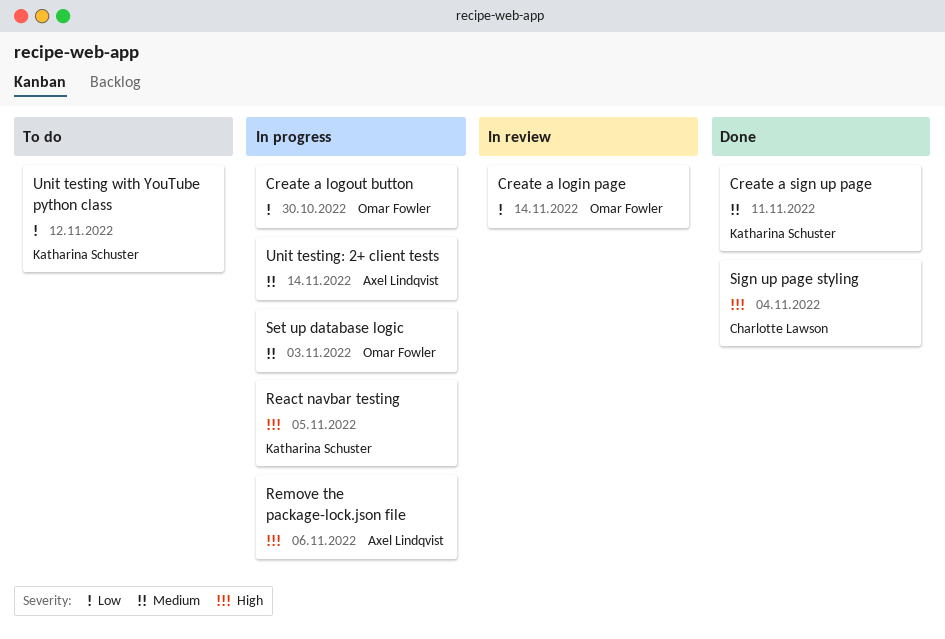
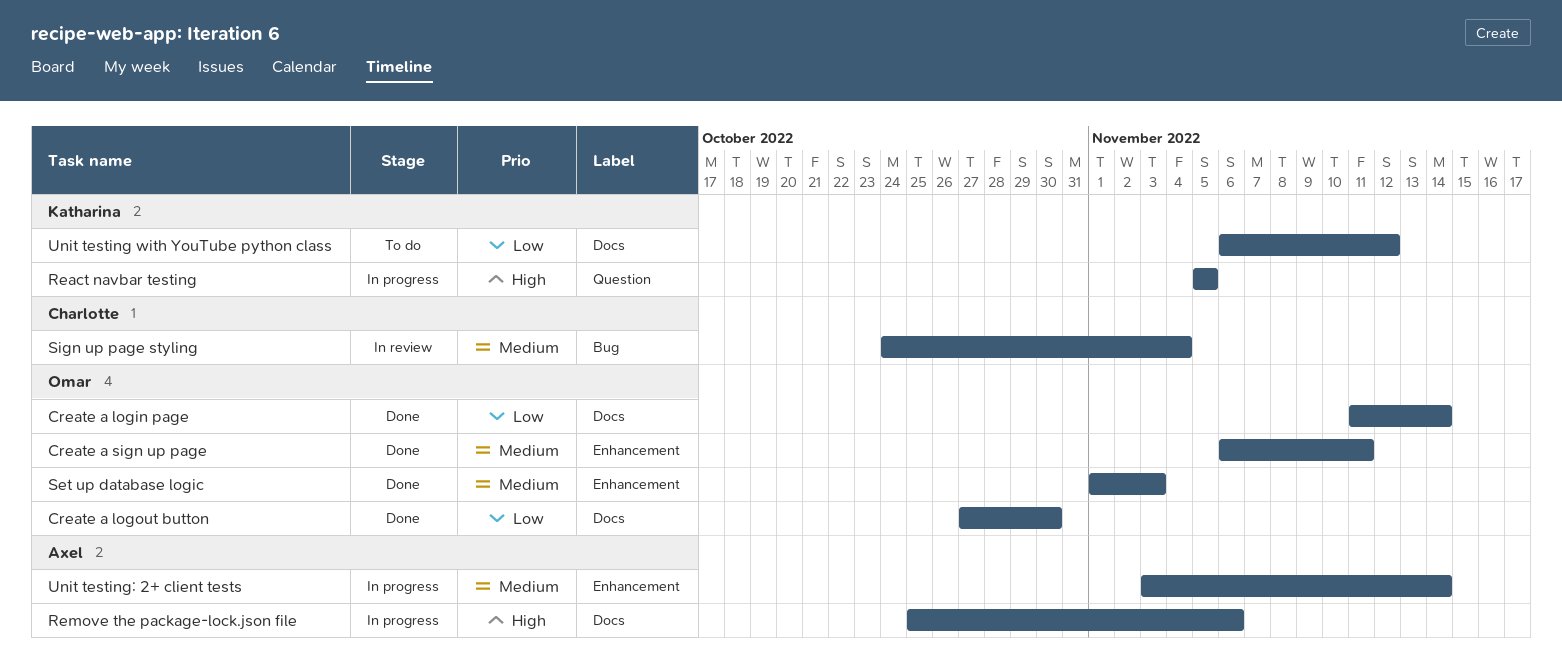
Create a login page, status: In review -> Done
Create a logout button, status: In progress -> Done
Create a sign up page, owner: Katharina Schuster -> Omar Fowler
Set up database logic, status: In progress -> Done
Sign up page styling, status: Done -> In review
Sign up page styling, priority: High -> Medium

